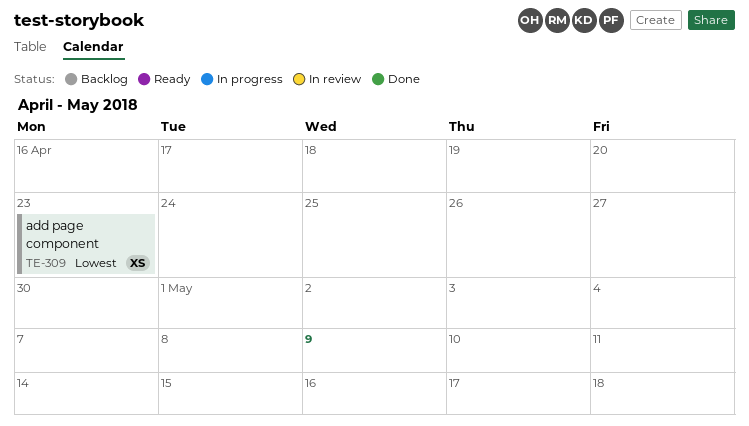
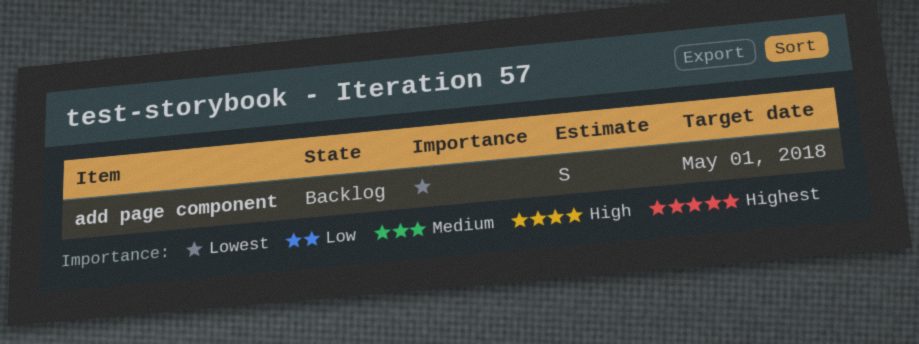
add page component, estimate: XS -> S
add page component, due: Apr 23 -> May 1

